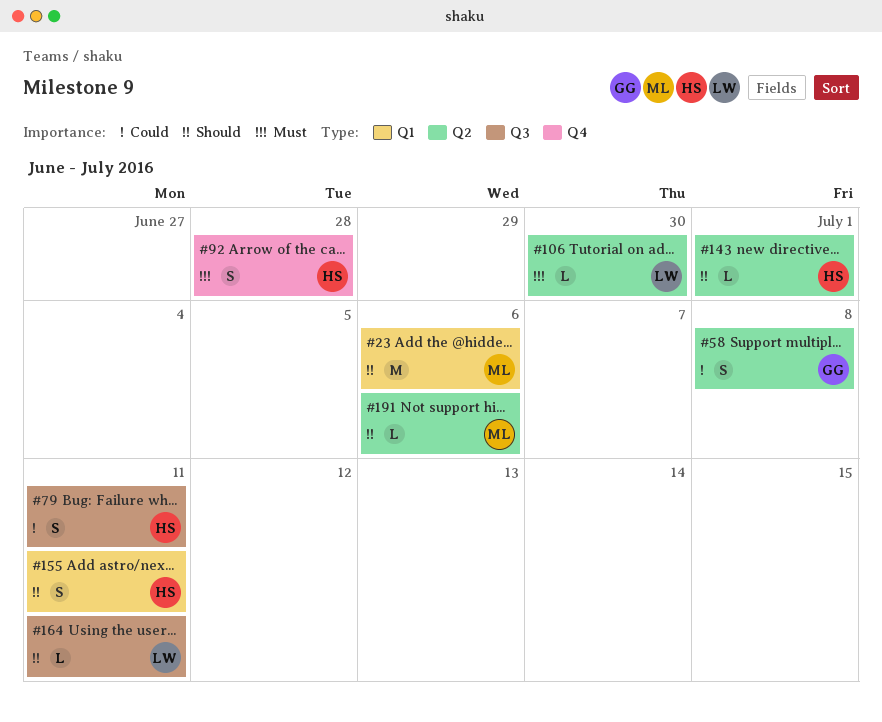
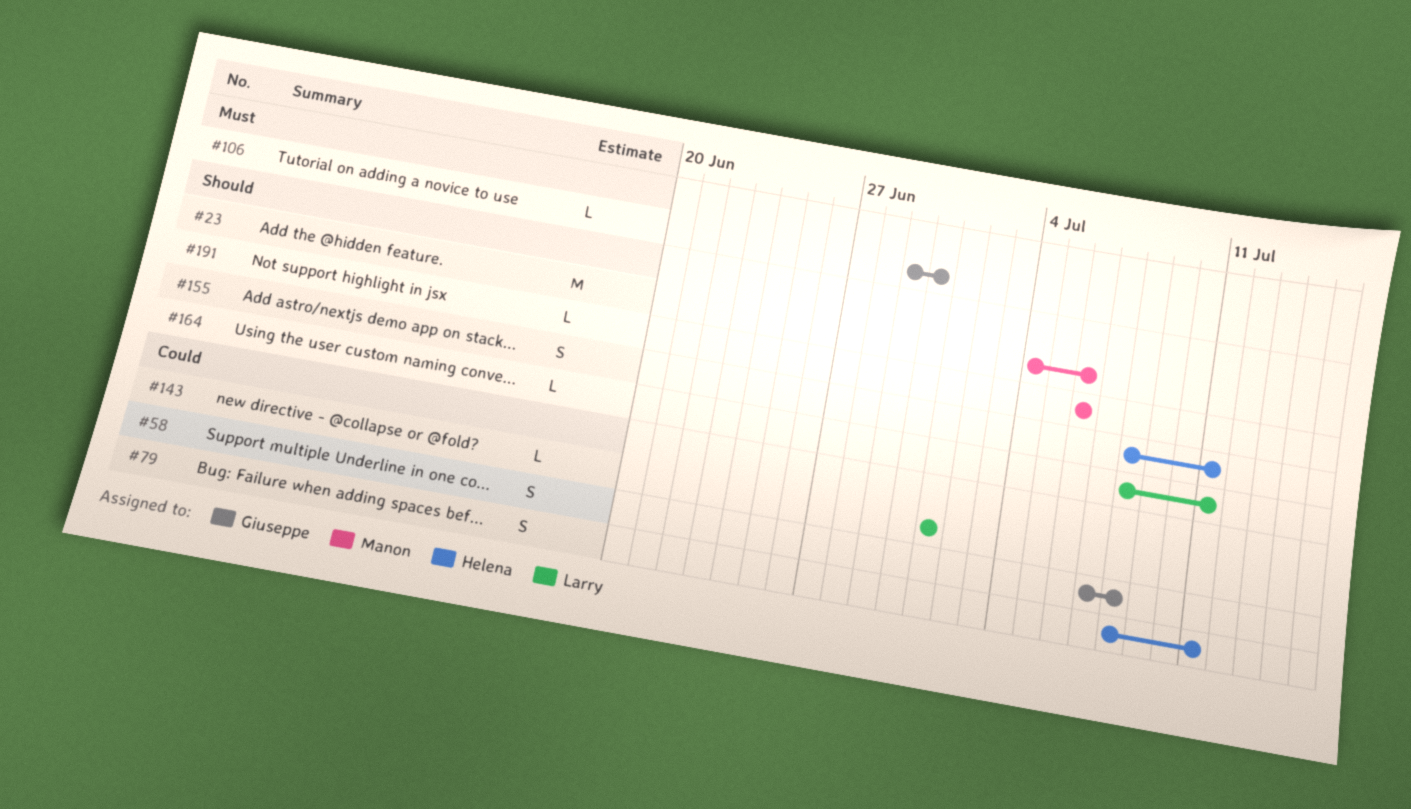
#92: present -> none
#106, owner: Larry -> Giuseppe
#143, owner: Helena -> Larry
#143, priority: Should -> Could

